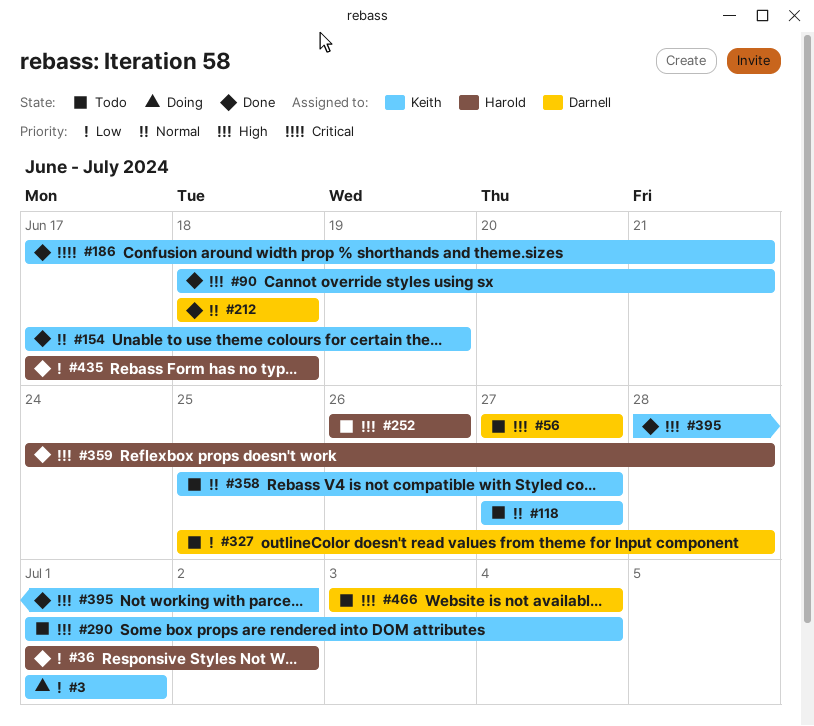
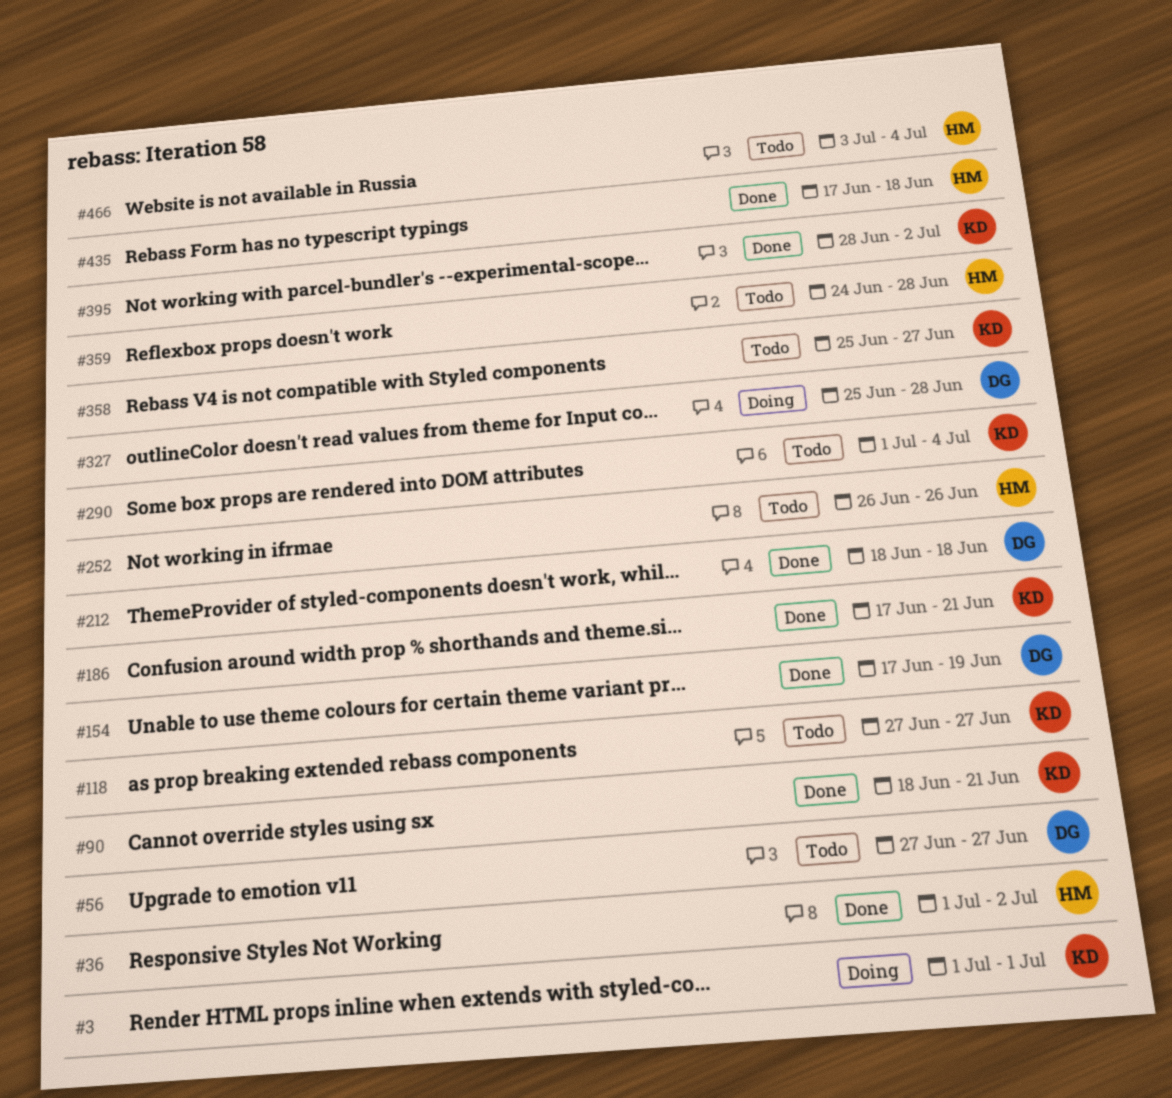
#154, owner: Keith -> Darnell
#327, status: Todo -> Doing
#359, status: Done -> Todo
#466, owner: Darnell -> Harold

